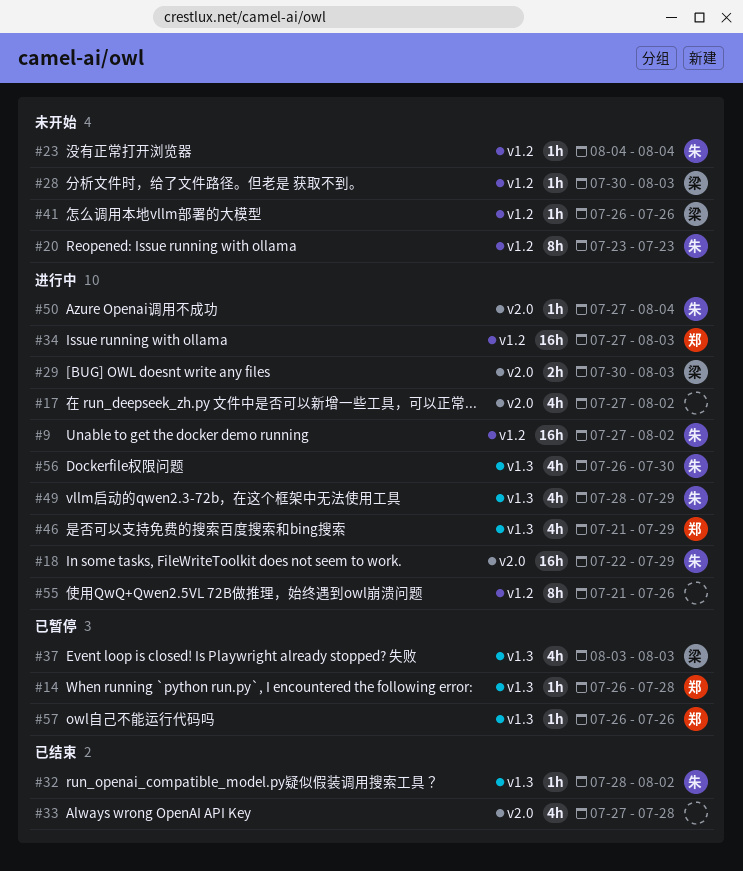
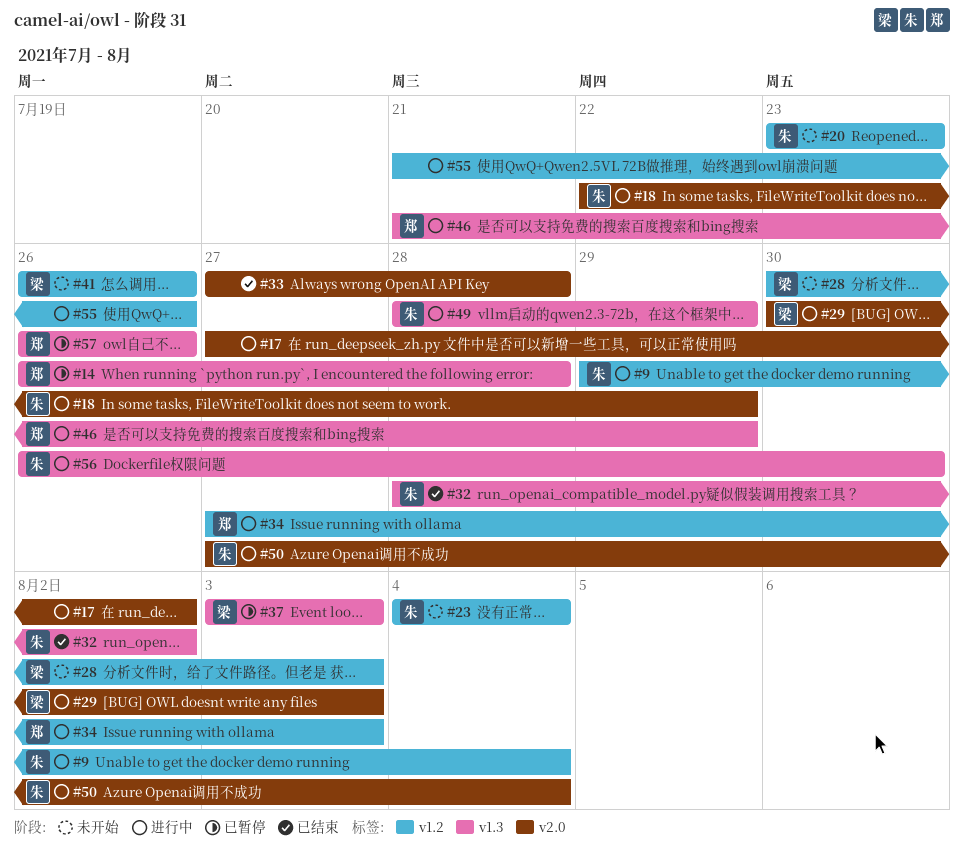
#9, start: Jul 27 -> Jul 29
#9, due: Aug 2 -> Aug 4

